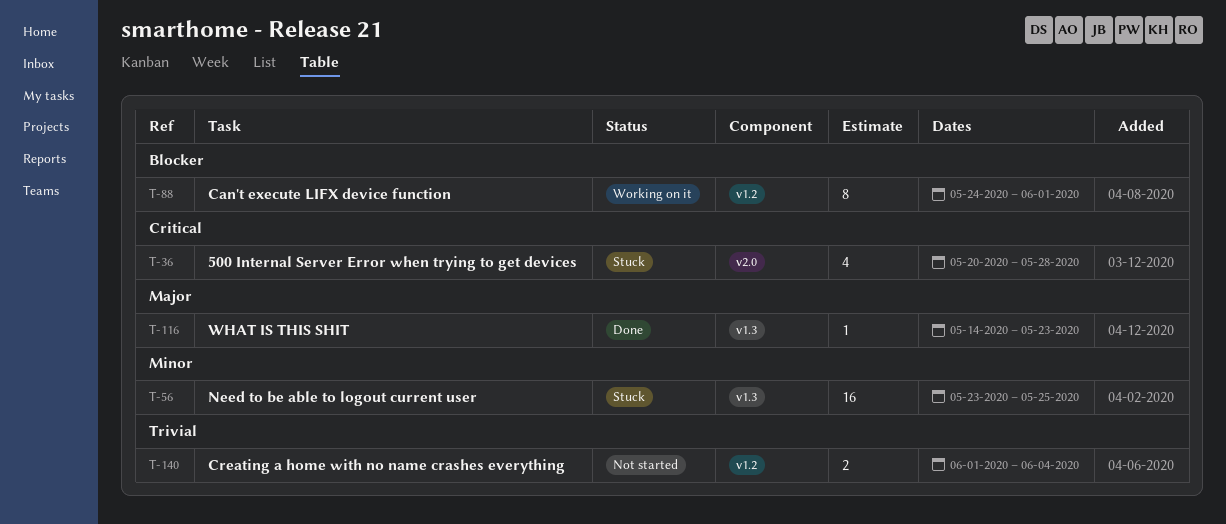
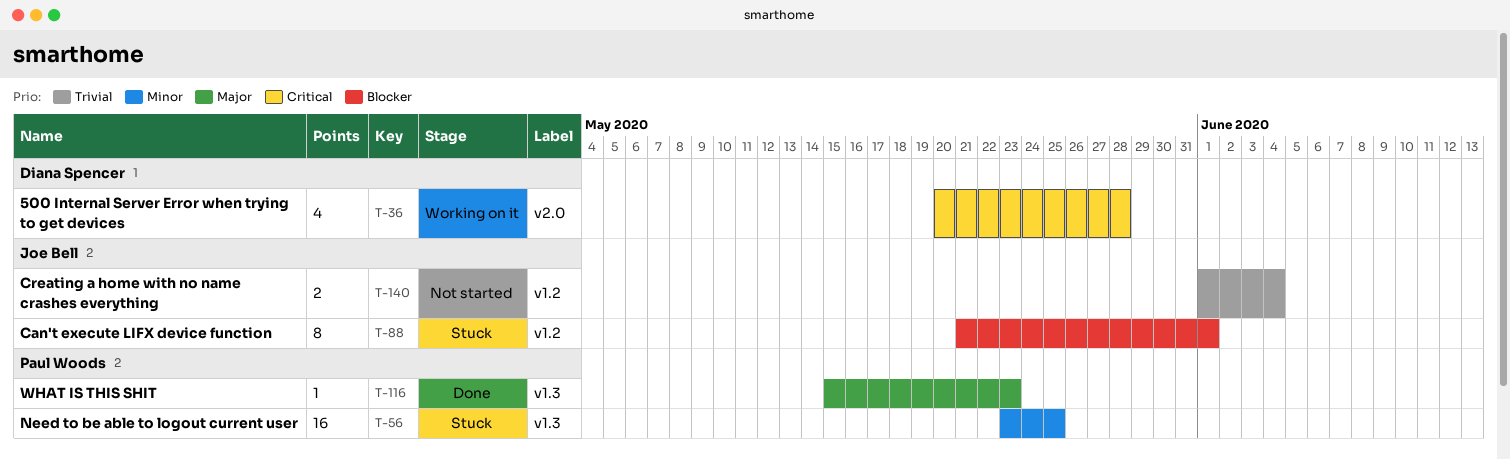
T-36, status: Stuck -> Working on it
T-88, status: Working on it -> Stuck
T-88, start: May 24 -> May 21
T-116, start: May 14 -> May 15

